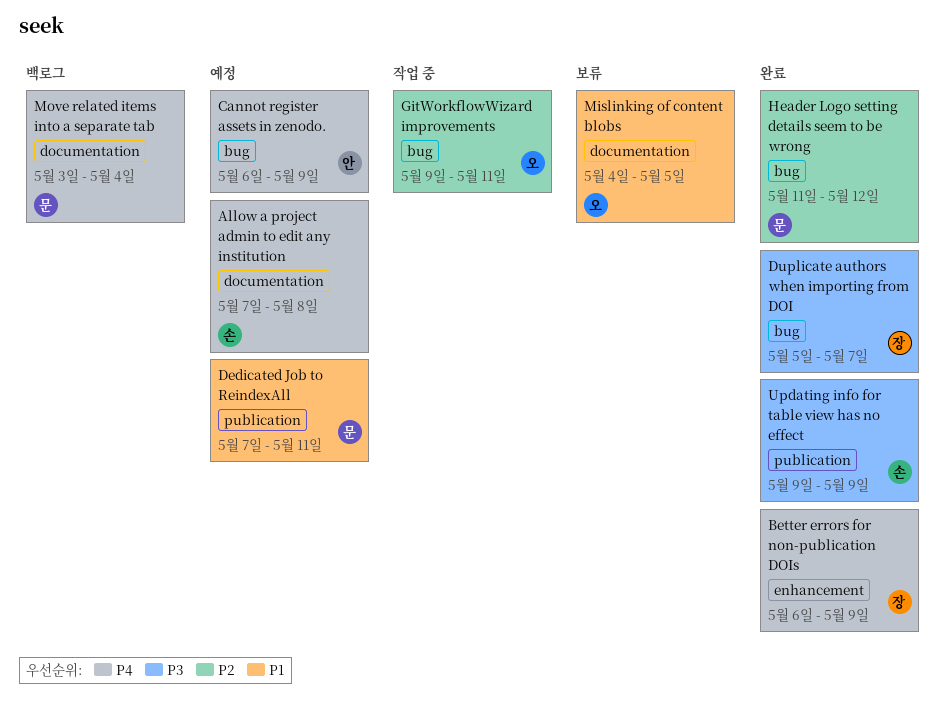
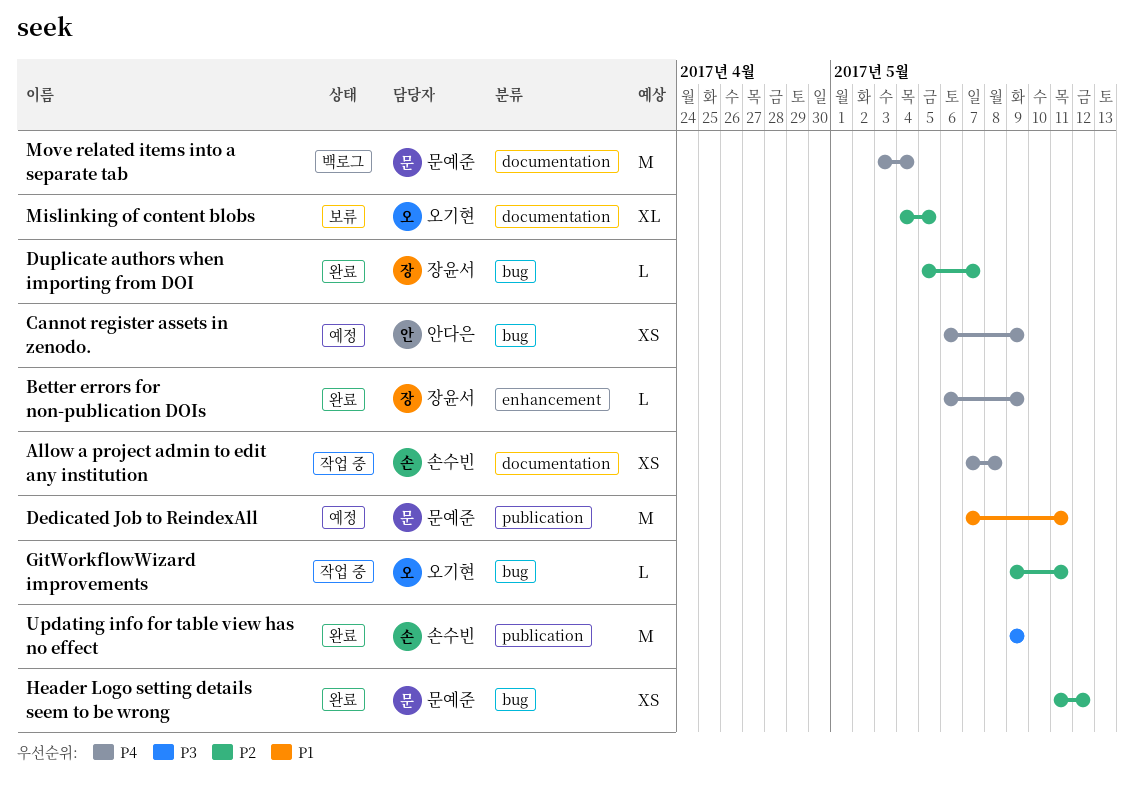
Allow a project admin to edit any institution, status: 예정 -> 작업 중
Duplicate authors when importing from DOI, priority: P3 -> P2
Mislinking of content blobs, priority: P1 -> P2

